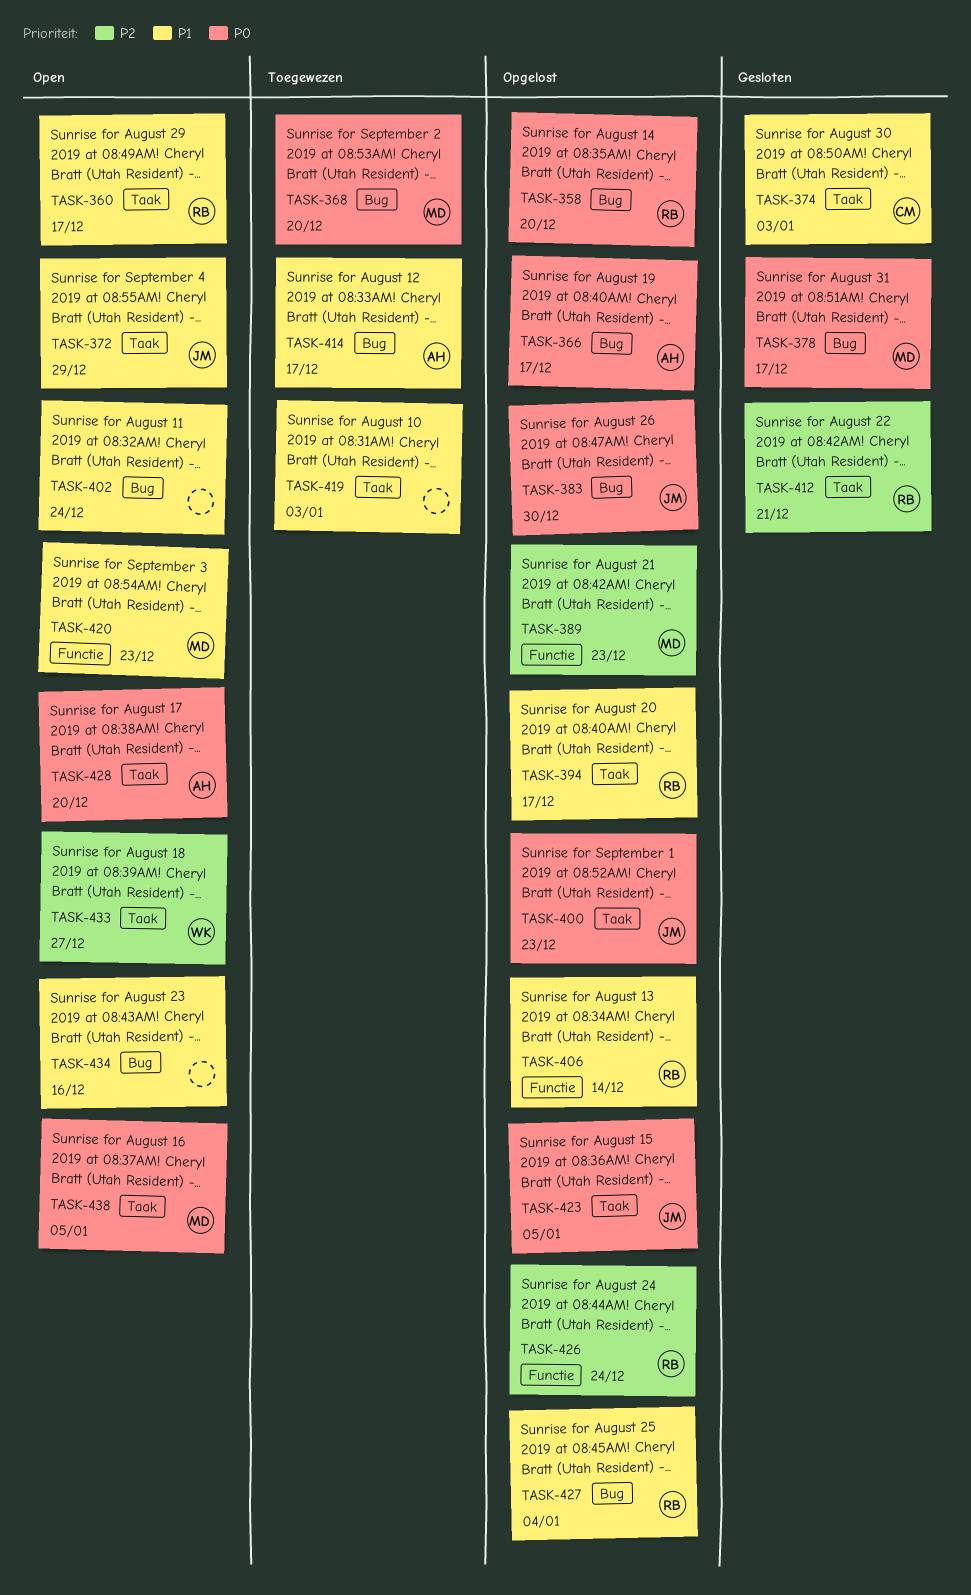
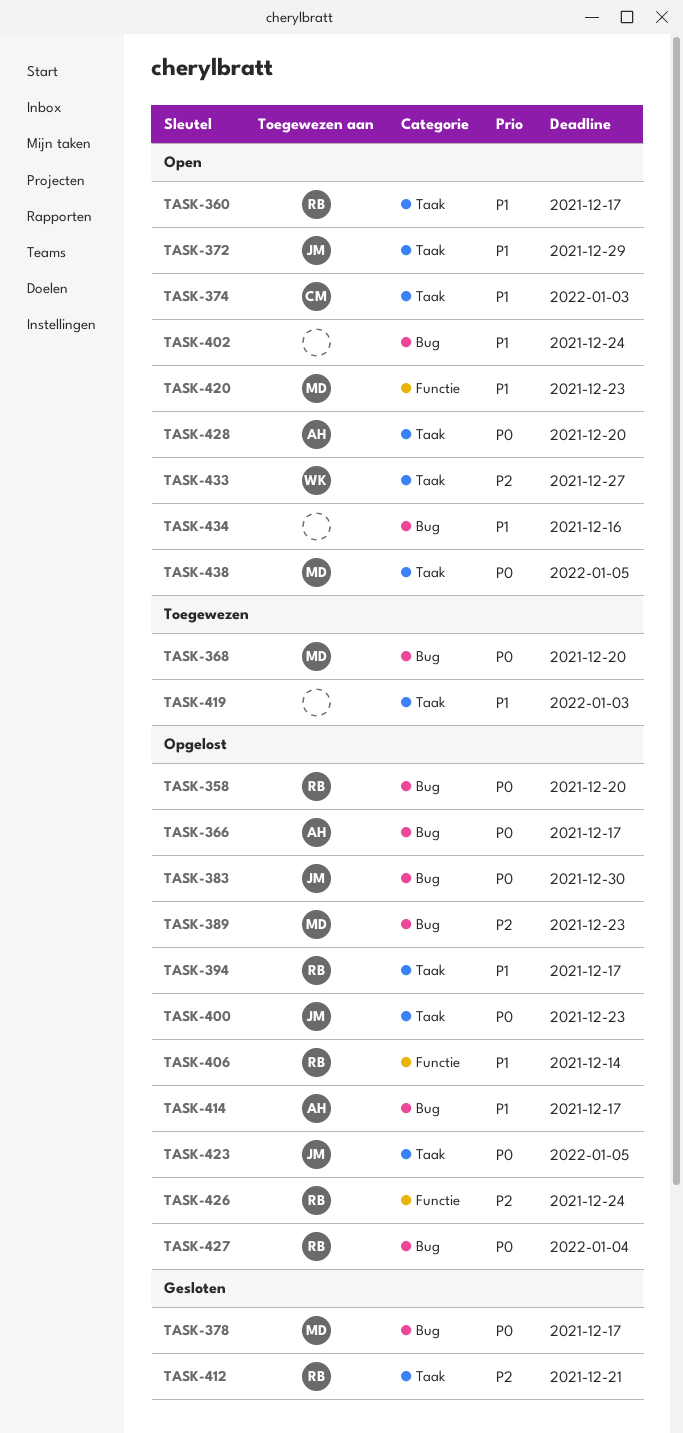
TASK-374, status: Gesloten -> Open
TASK-389, label: Functie -> Bug
TASK-414, status: Toegewezen -> Opgelost
TASK-427, priority: P1 -> P0

